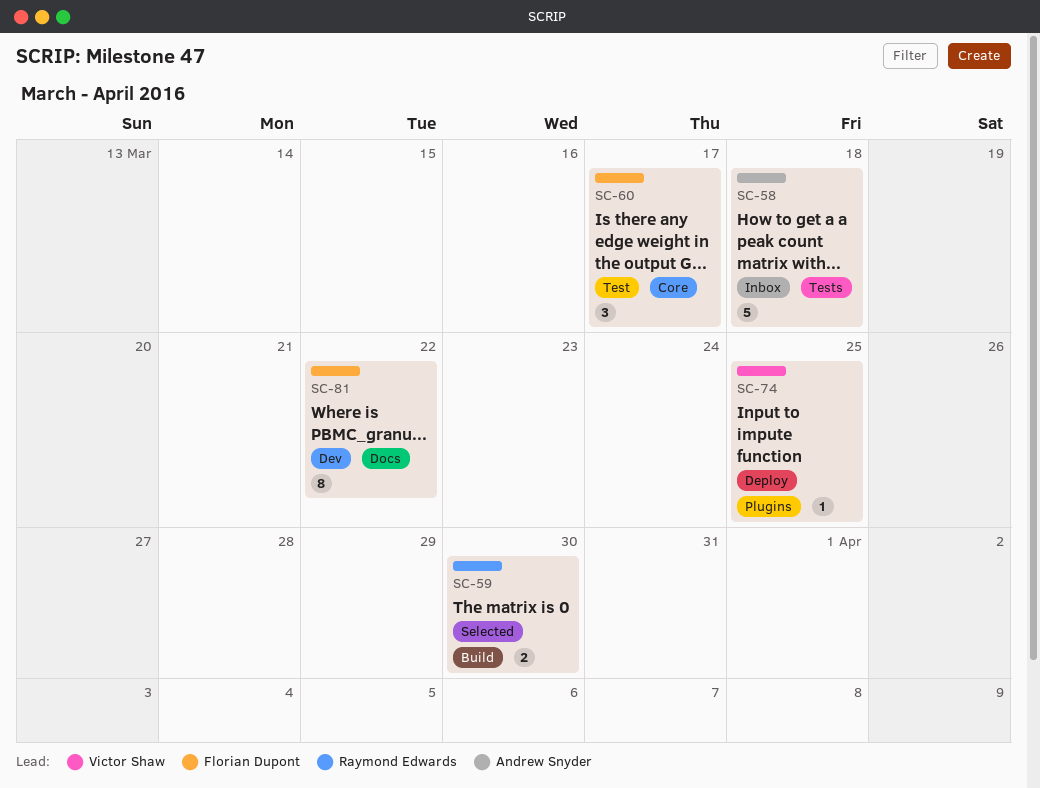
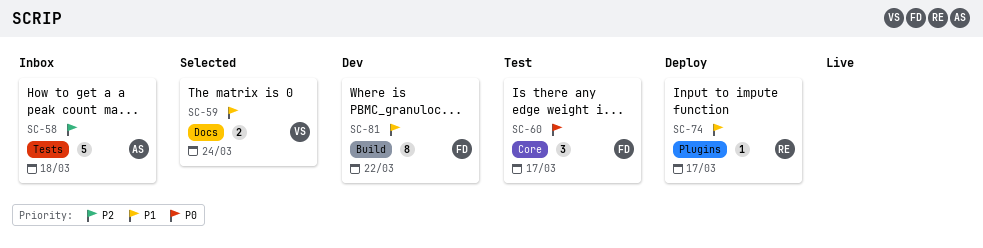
SC-59, owner: Raymond Edwards -> Victor Shaw
SC-59, label: Build -> Docs
SC-59, due: Mar 30 -> Mar 24
SC-74, owner: Victor Shaw -> Raymond Edwards
SC-74, due: Mar 25 -> Mar 17
SC-81, label: Docs -> Build

